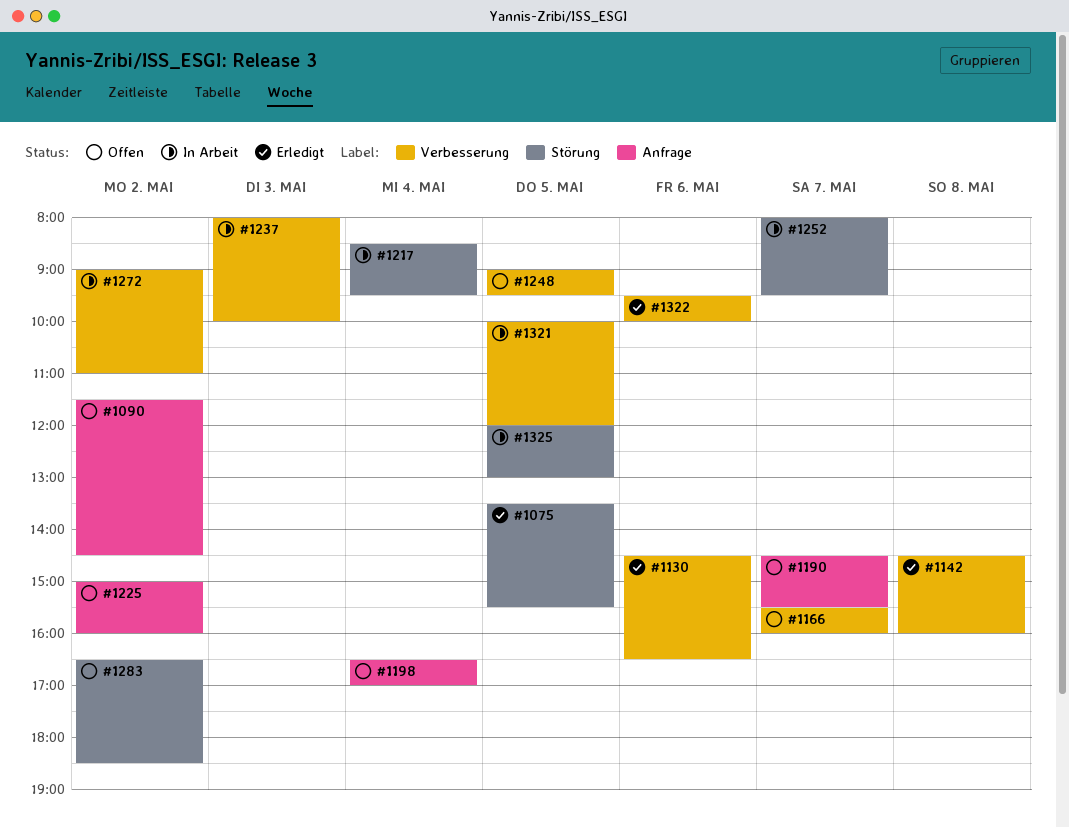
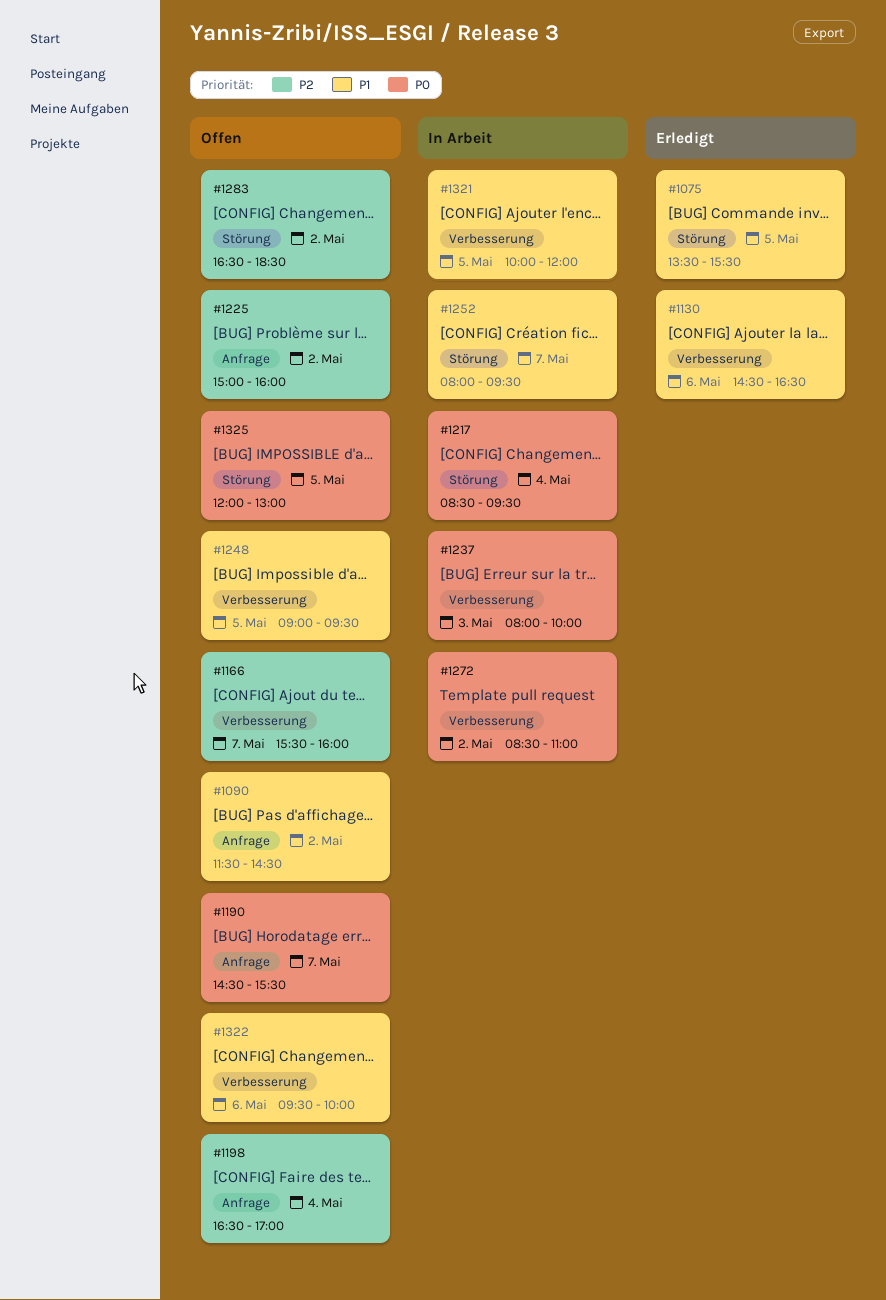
#1142: present -> none
#1272, begins: 09:00 -> 08:30
#1322, status: Erledigt -> Offen
#1325, status: In Arbeit -> Offen

